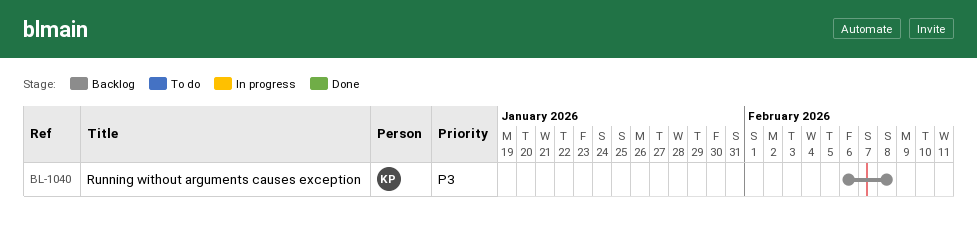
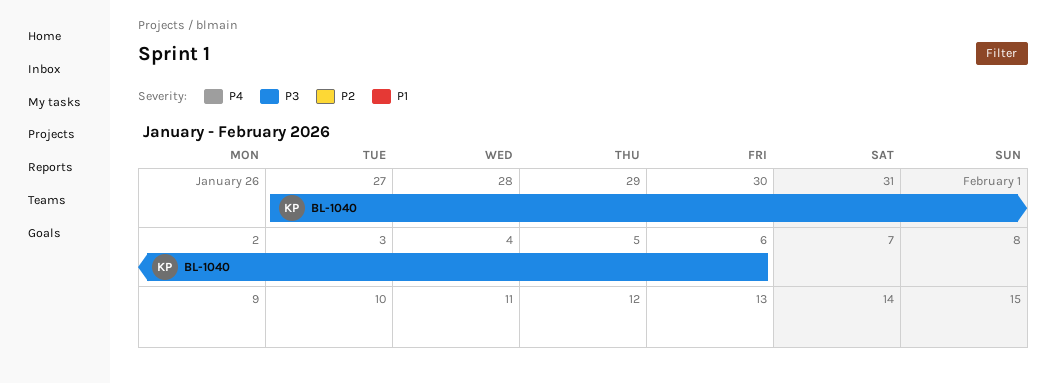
BL-1040, start: Feb 6 -> Jan 27
BL-1040, due: Feb 8 -> Feb 6

